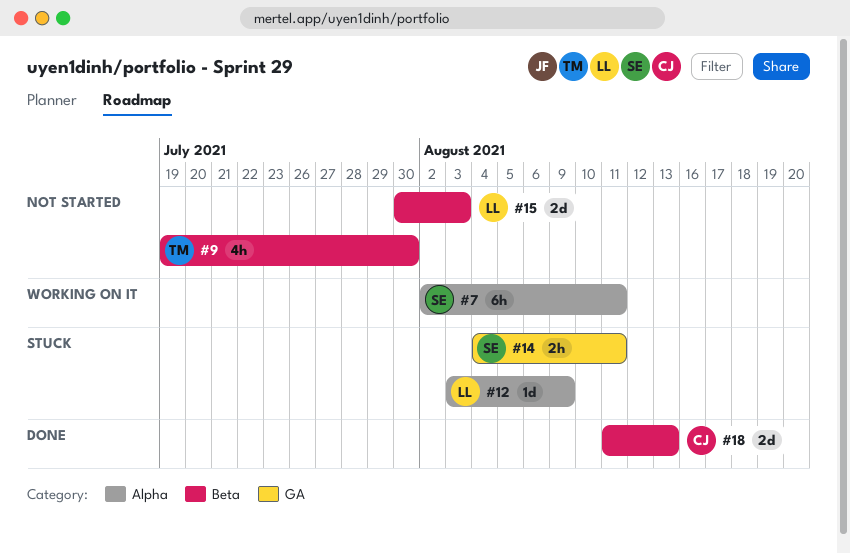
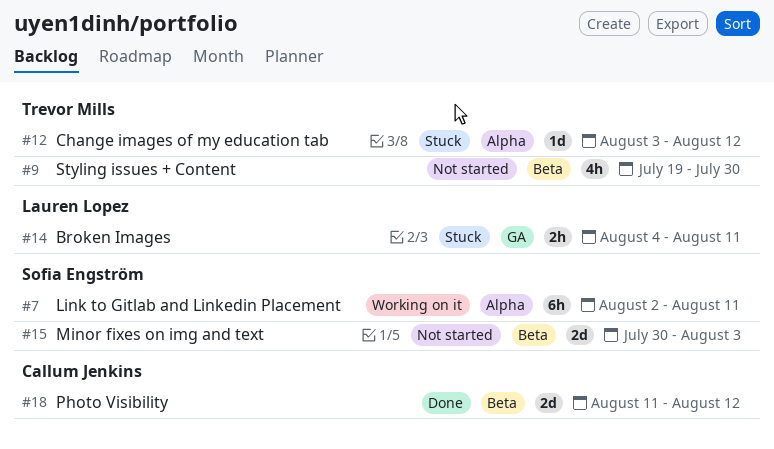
#12, owner: Lauren Lopez -> Trevor Mills
#12, due: Aug 9 -> Aug 12
#14, owner: Sofia Engström -> Lauren Lopez
#15, owner: Lauren Lopez -> Sofia Engström
#18, due: Aug 13 -> Aug 12

